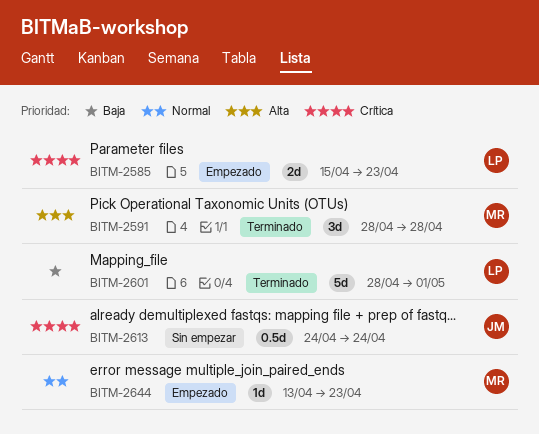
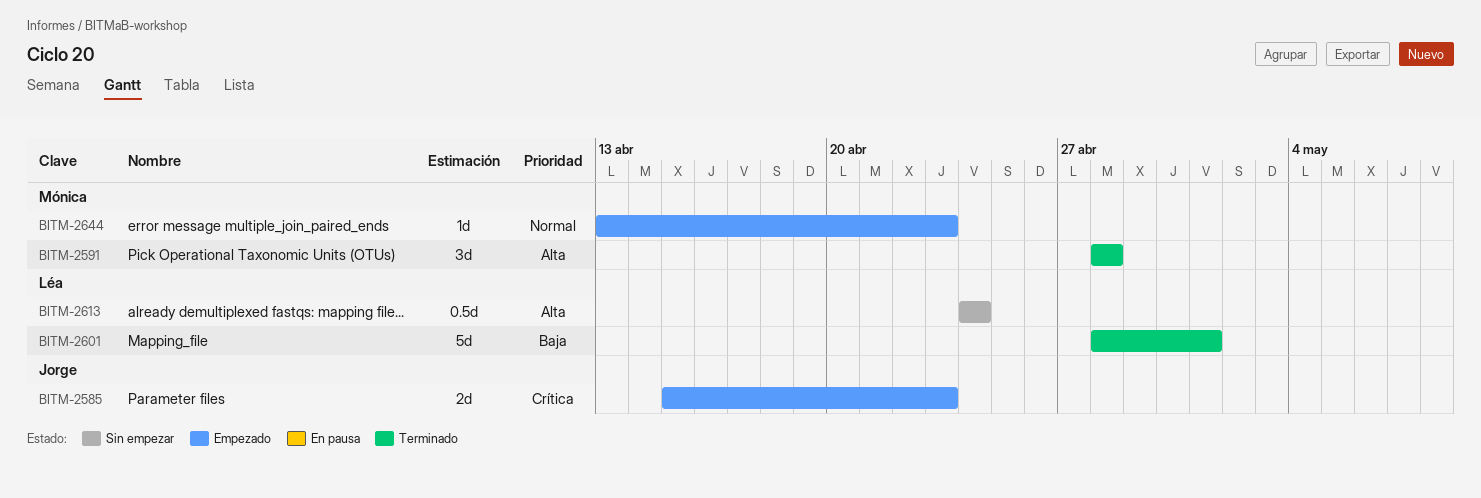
BITM-2585, owner: Léa -> Jorge
BITM-2613, owner: Jorge -> Léa
BITM-2613, priority: Crítica -> Alta

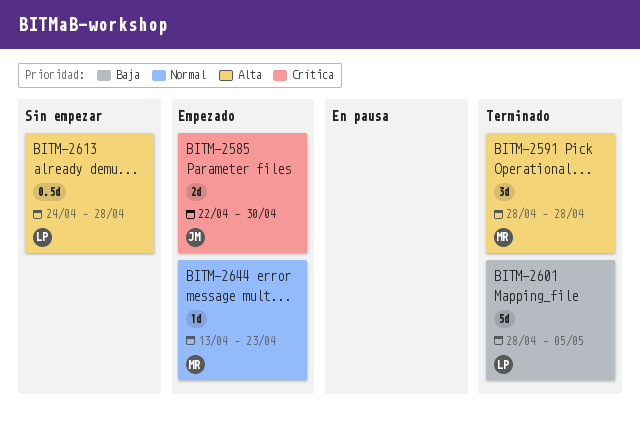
BITM-2585, start: Apr 15 -> Apr 22
BITM-2585, due: Apr 23 -> Apr 30
BITM-2601, due: May 1 -> May 5
BITM-2613, due: Apr 24 -> Apr 28

